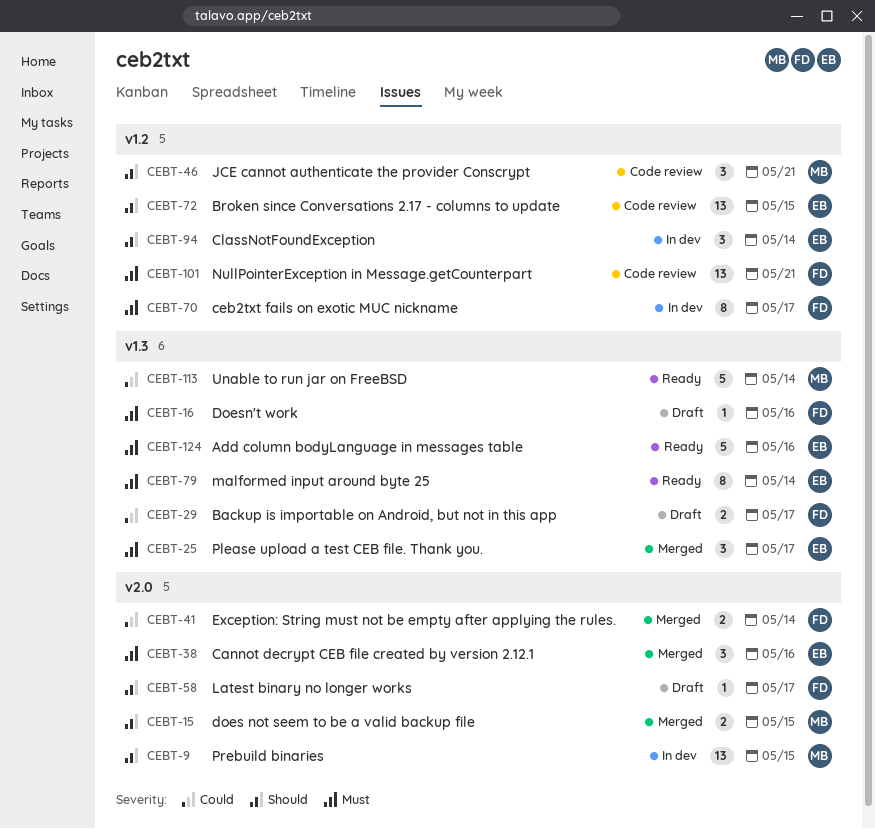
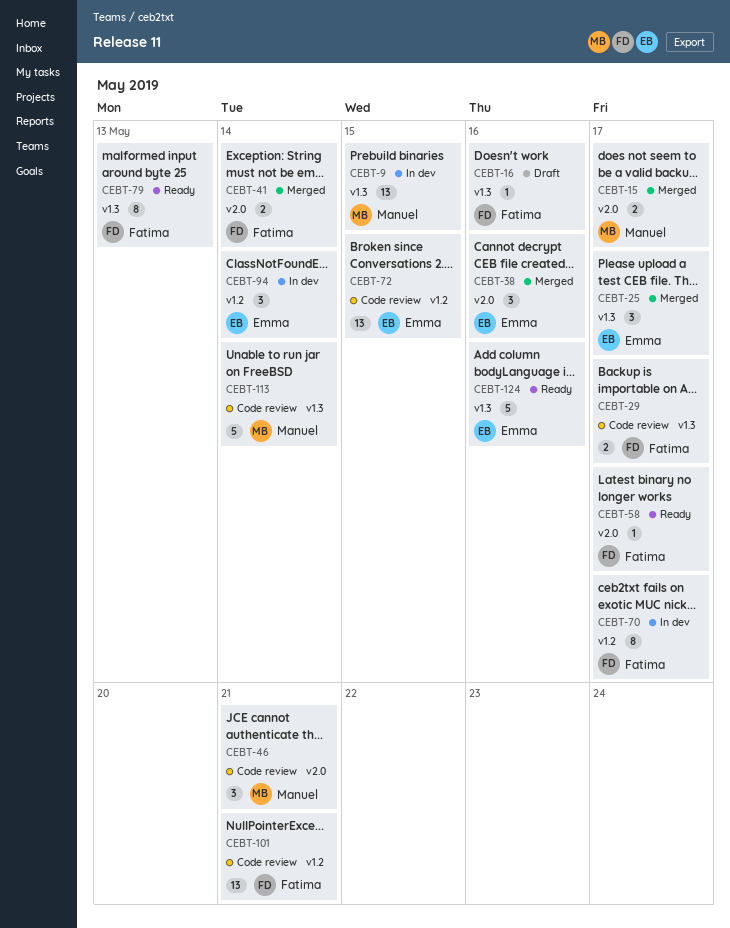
CEBT-9, label: v2.0 -> v1.3
CEBT-15, due: May 15 -> May 17
CEBT-29, status: Draft -> Code review
CEBT-46, label: v1.2 -> v2.0
CEBT-58, status: Draft -> Ready
CEBT-79, owner: Emma -> Fatima
CEBT-79, due: May 14 -> May 13
CEBT-113, status: Ready -> Code review

